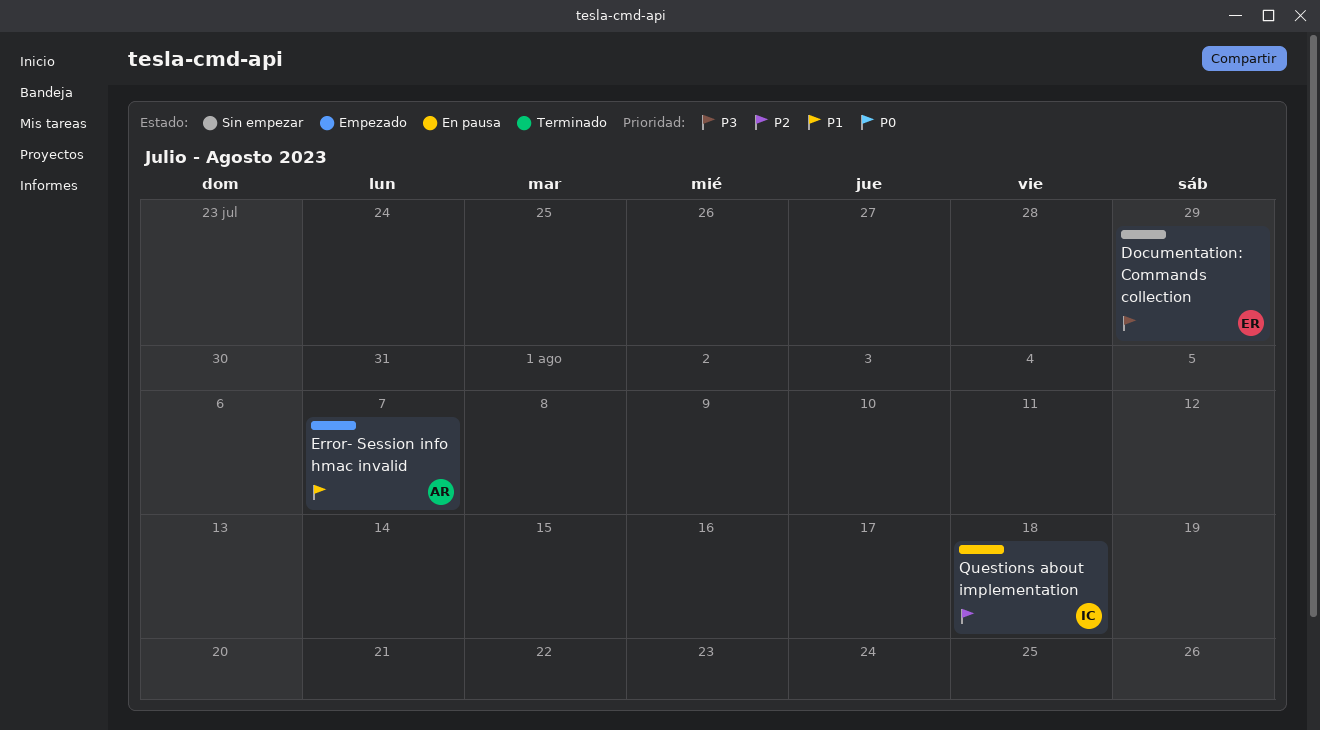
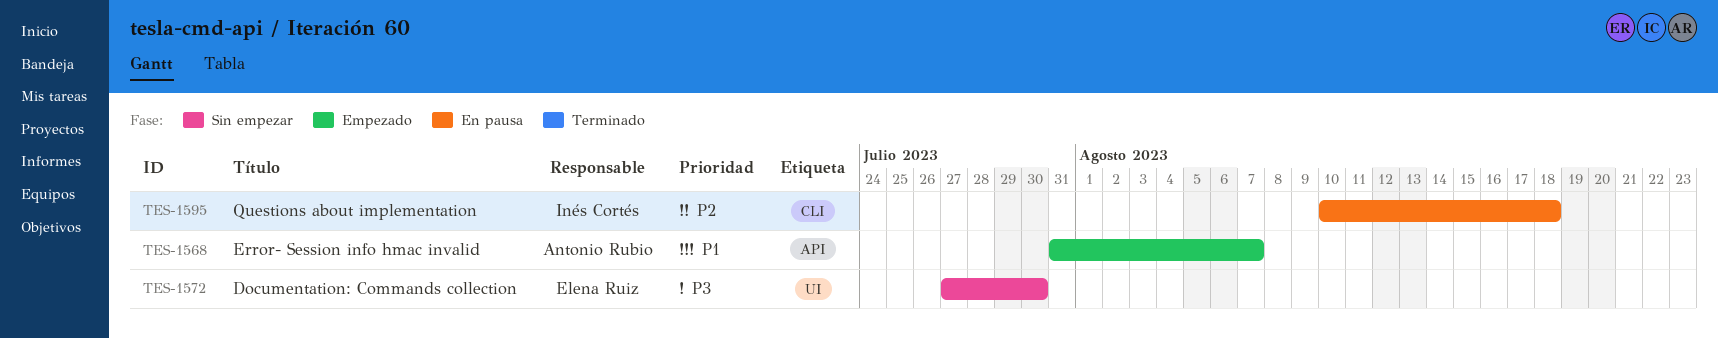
Documentation: Commands collection, due: Jul 29 -> Jul 30

